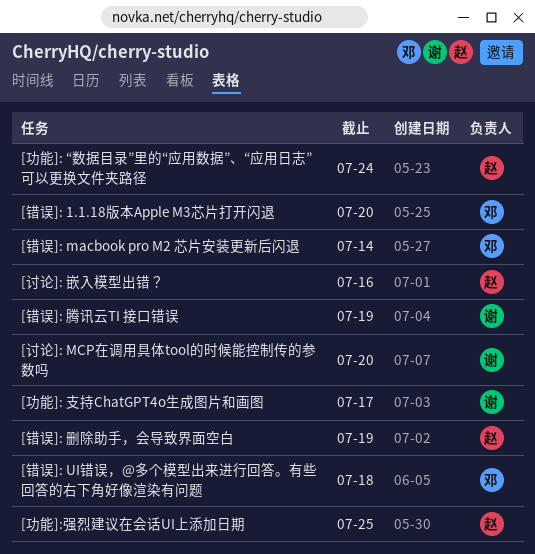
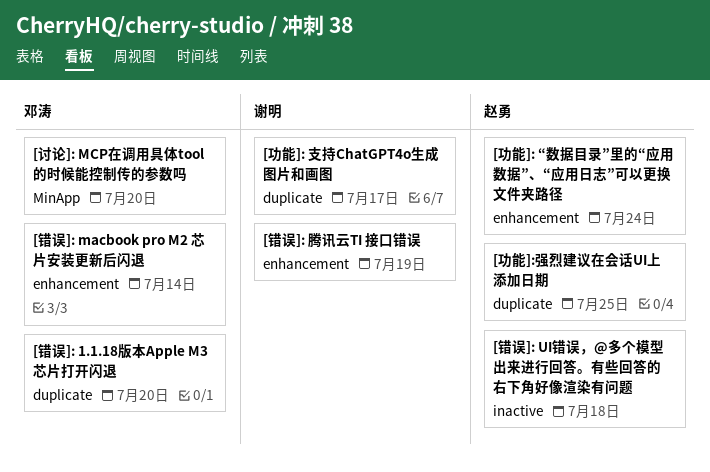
[讨论]: MCP在调用具体tool的时候能控制传的参数吗, owner: 谢明 -> 邓涛
[讨论]: 嵌入模型出错？: present -> none
[错误]: UI错误，@多个模型出来进行回答。有些回答的右下角好像渲染有问题, owner: 邓涛 -> 赵勇
[错误]: 删除助手，会导致界面空白: present -> none

